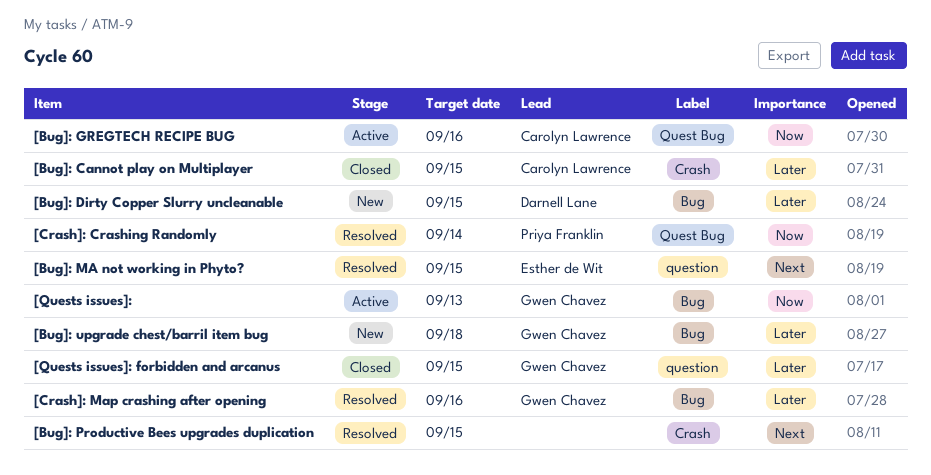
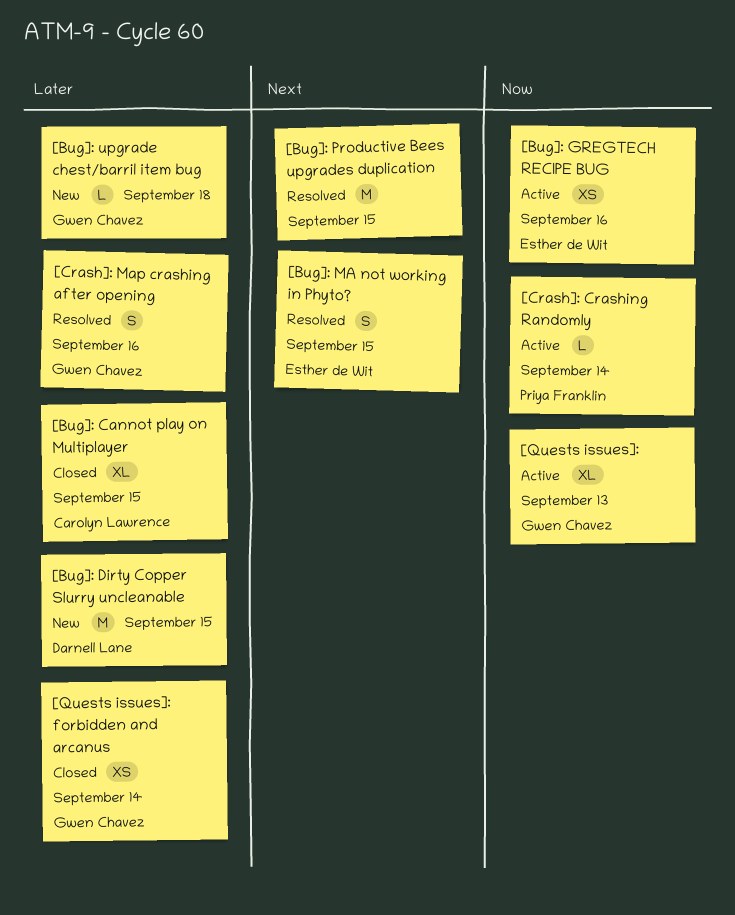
[Bug]: GREGTECH RECIPE BUG, owner: Carolyn Lawrence -> Esther de Wit
[Crash]: Crashing Randomly, status: Resolved -> Active
[Quests issues]: forbidden and arcanus, due: Sep 15 -> Sep 14

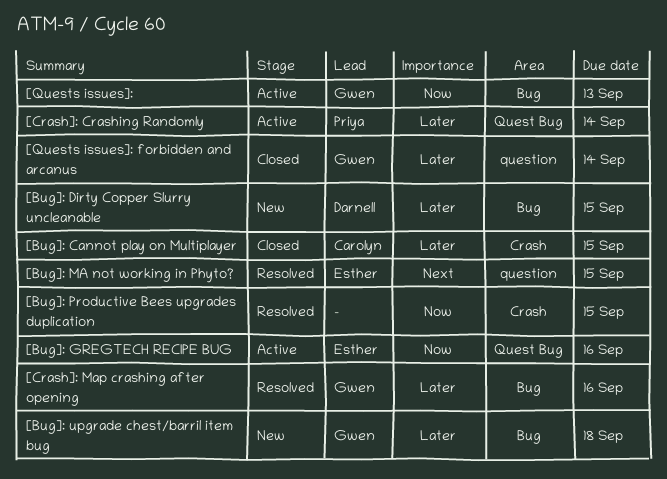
[Bug]: Productive Bees upgrades duplication, priority: Next -> Now
[Crash]: Crashing Randomly, priority: Now -> Later

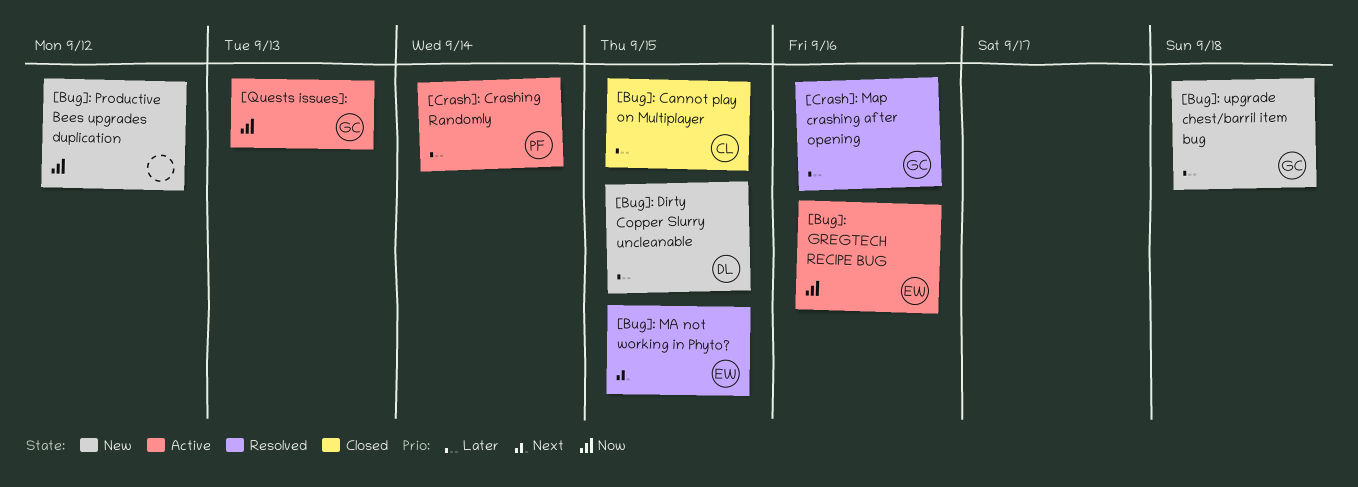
[Bug]: Productive Bees upgrades duplication, status: Resolved -> New
[Bug]: Productive Bees upgrades duplication, due: Sep 15 -> Sep 12
[Quests issues]: forbidden and arcanus: present -> none

